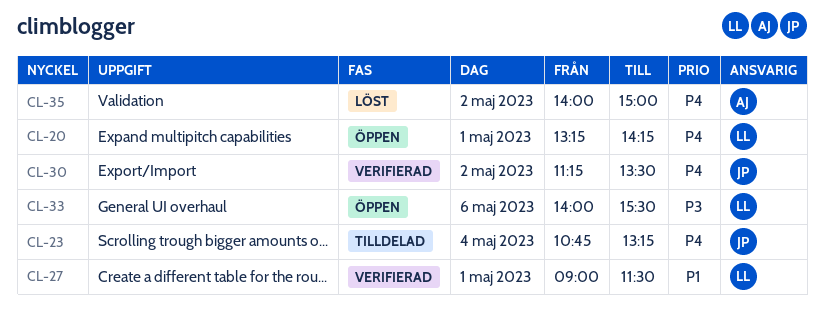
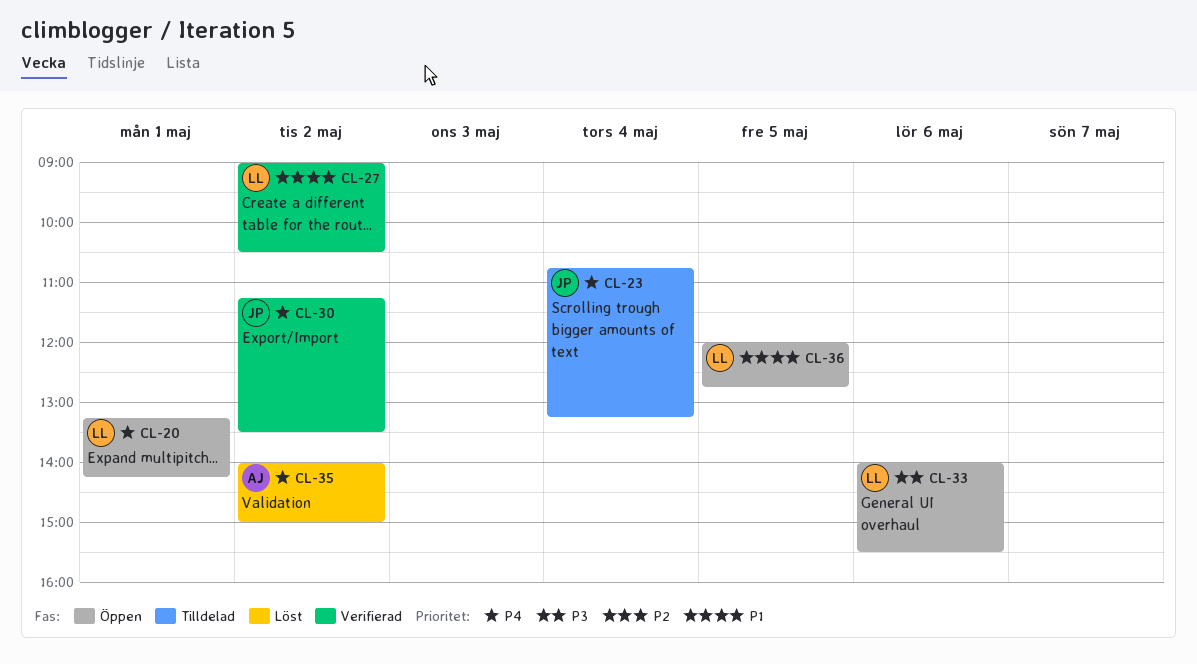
CL-27, day: May 1 -> May 2
CL-27, ends: 11:30 -> 10:30
CL-36: none -> present

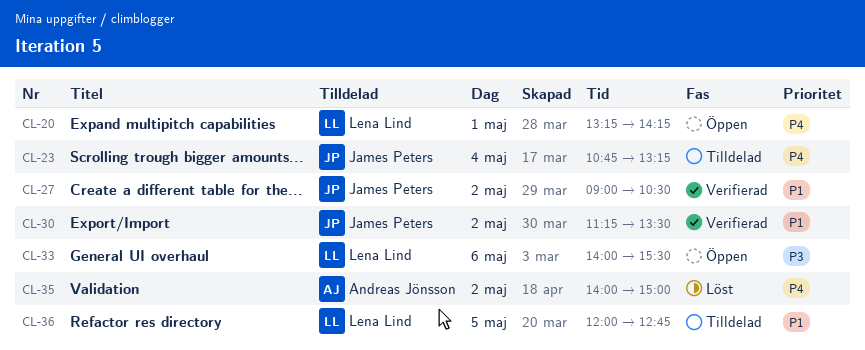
CL-27, owner: Lena Lind -> James Peters
CL-30, priority: P4 -> P1
CL-36, status: Öppen -> Tilldelad

